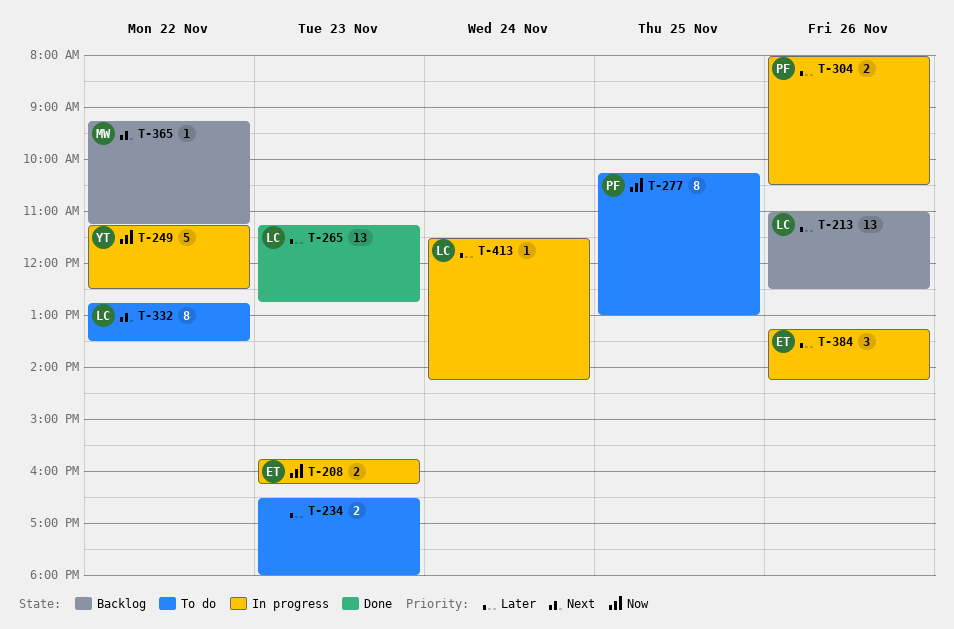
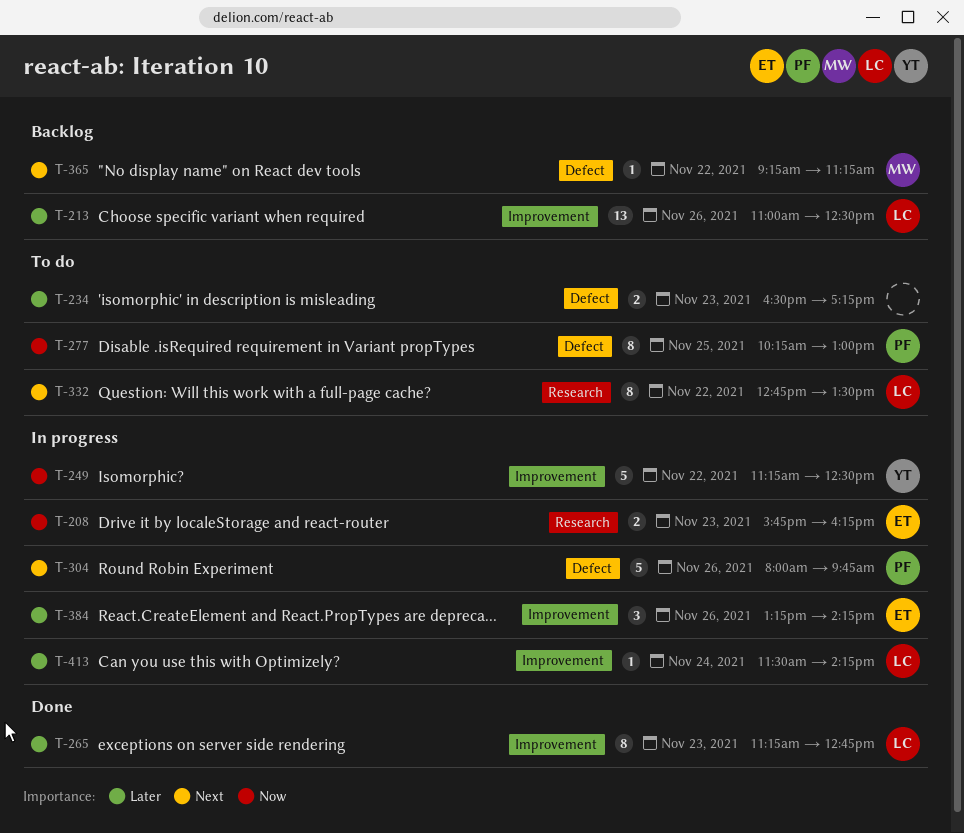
T-234, ends: 18:00 -> 17:15
T-265, estimate: 13 -> 8
T-304, priority: Later -> Next
T-304, estimate: 2 -> 5
T-304, ends: 10:30 -> 09:45

